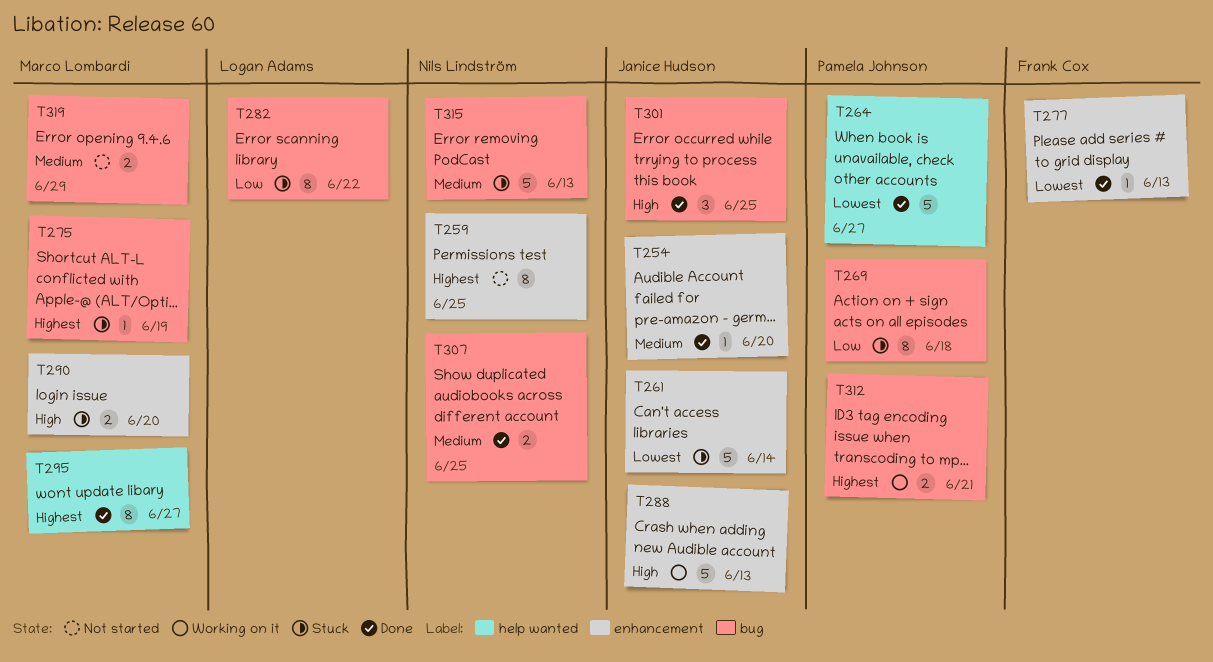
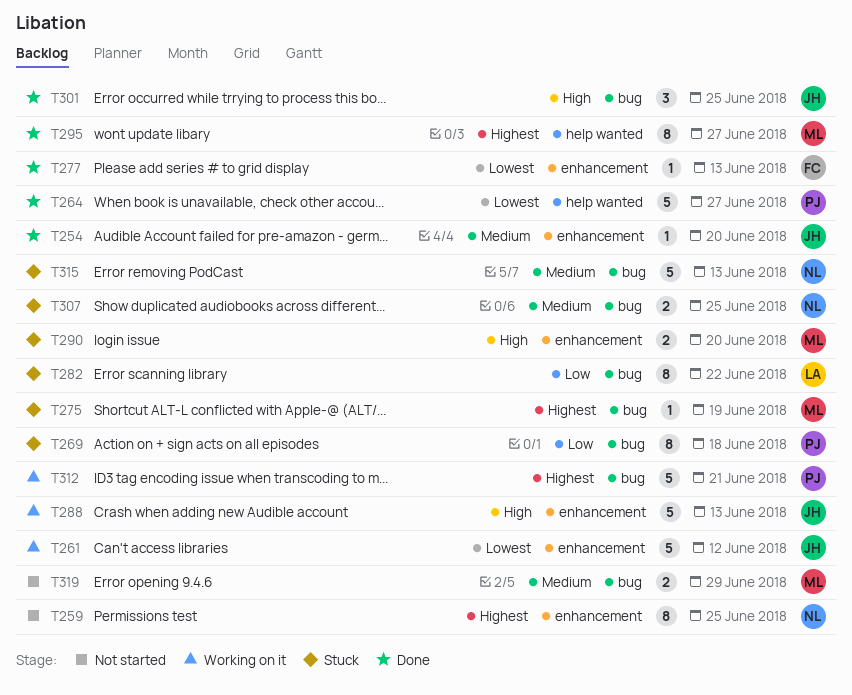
T261, status: Stuck -> Working on it
T261, due: Jun 14 -> Jun 12
T307, status: Done -> Stuck
T312, estimate: 2 -> 5

